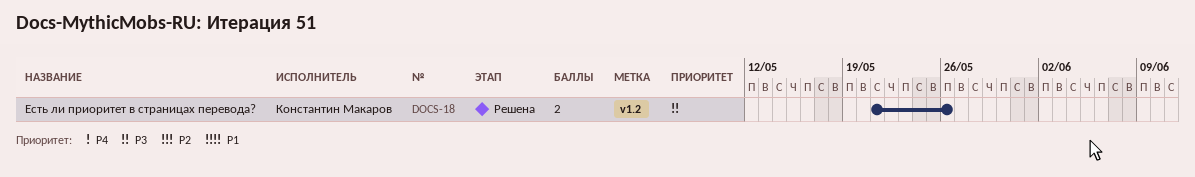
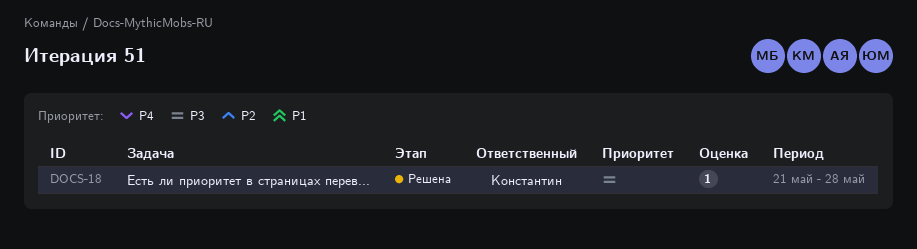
DOCS-18, estimate: 2 -> 1
DOCS-18, due: May 26 -> May 28

